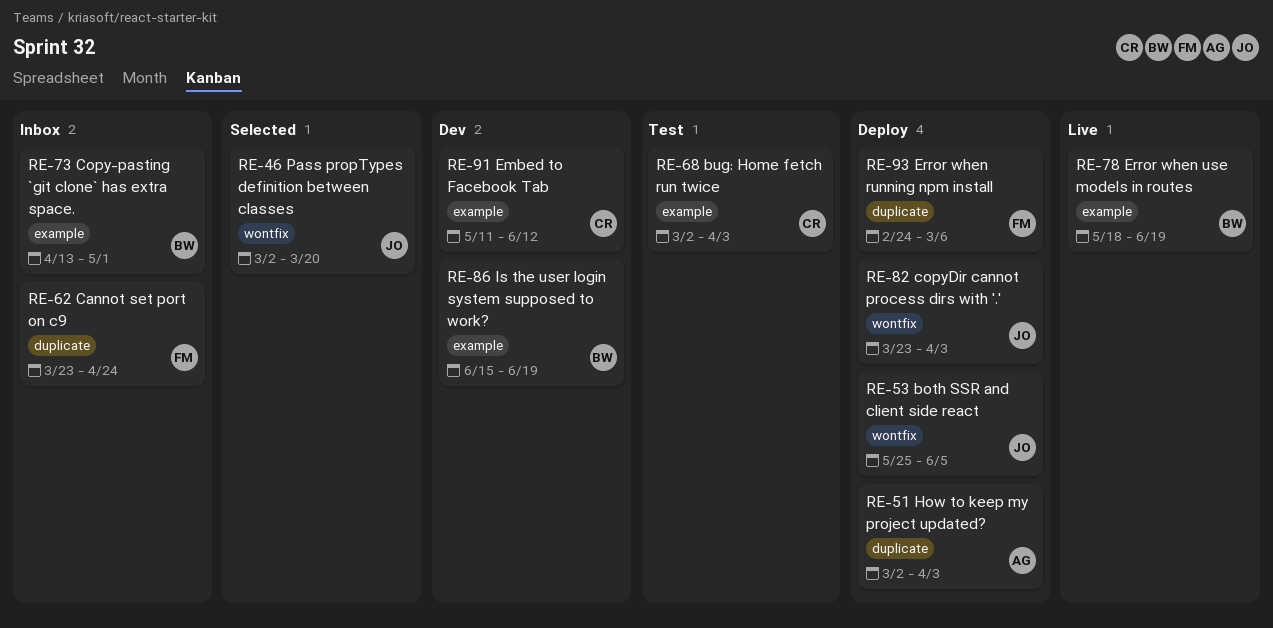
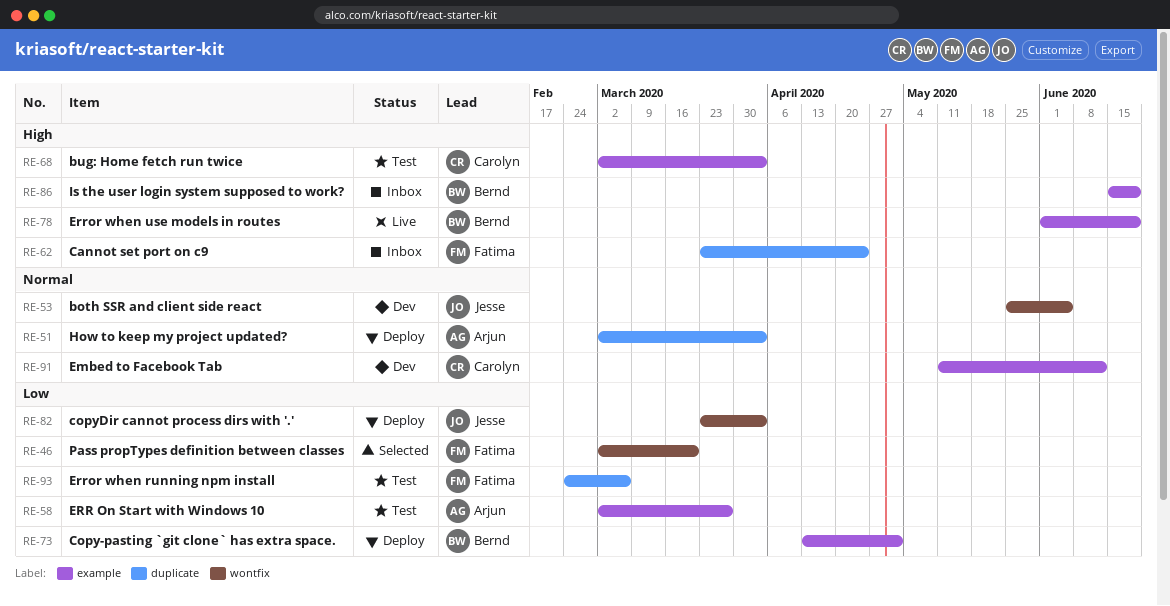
RE-46, owner: Jesse -> Fatima
RE-53, status: Deploy -> Dev
RE-58: none -> present
RE-73, status: Inbox -> Deploy
RE-78, start: May 18 -> Jun 1
RE-86, status: Dev -> Inbox
RE-93, status: Deploy -> Test

